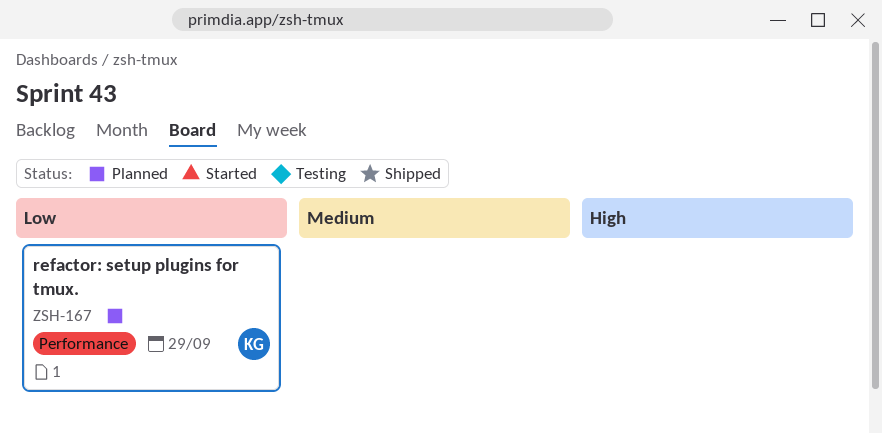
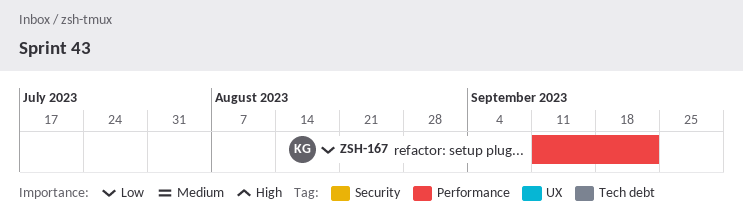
ZSH-167, due: Sep 29 -> Sep 22

